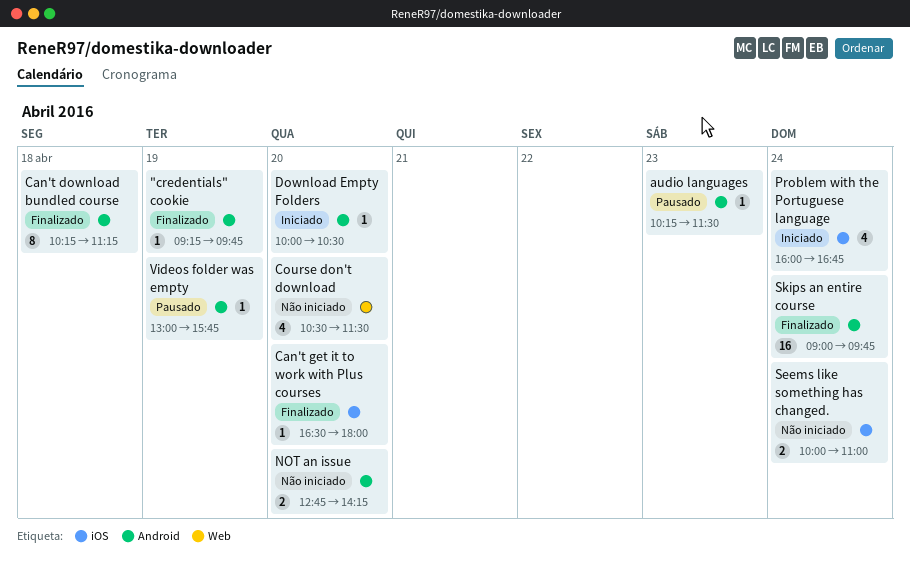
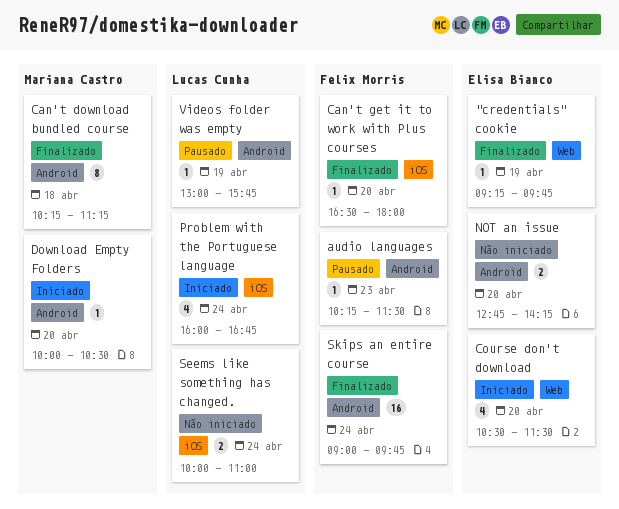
"credentials" cookie, label: Android -> Web
Course don't download, status: Não iniciado -> Iniciado

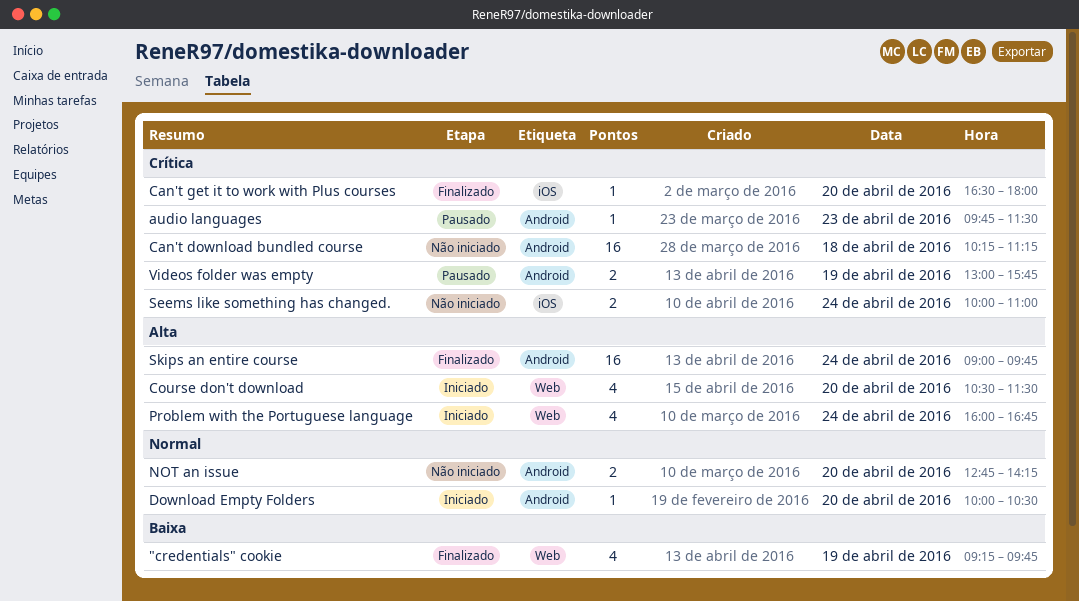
"credentials" cookie, estimate: 1 -> 4
audio languages, begins: 10:15 -> 09:45
Can't download bundled course, status: Finalizado -> Não iniciado
Can't download bundled course, estimate: 8 -> 16
Problem with the Portuguese language, label: iOS -> Web
Videos folder was empty, estimate: 1 -> 2

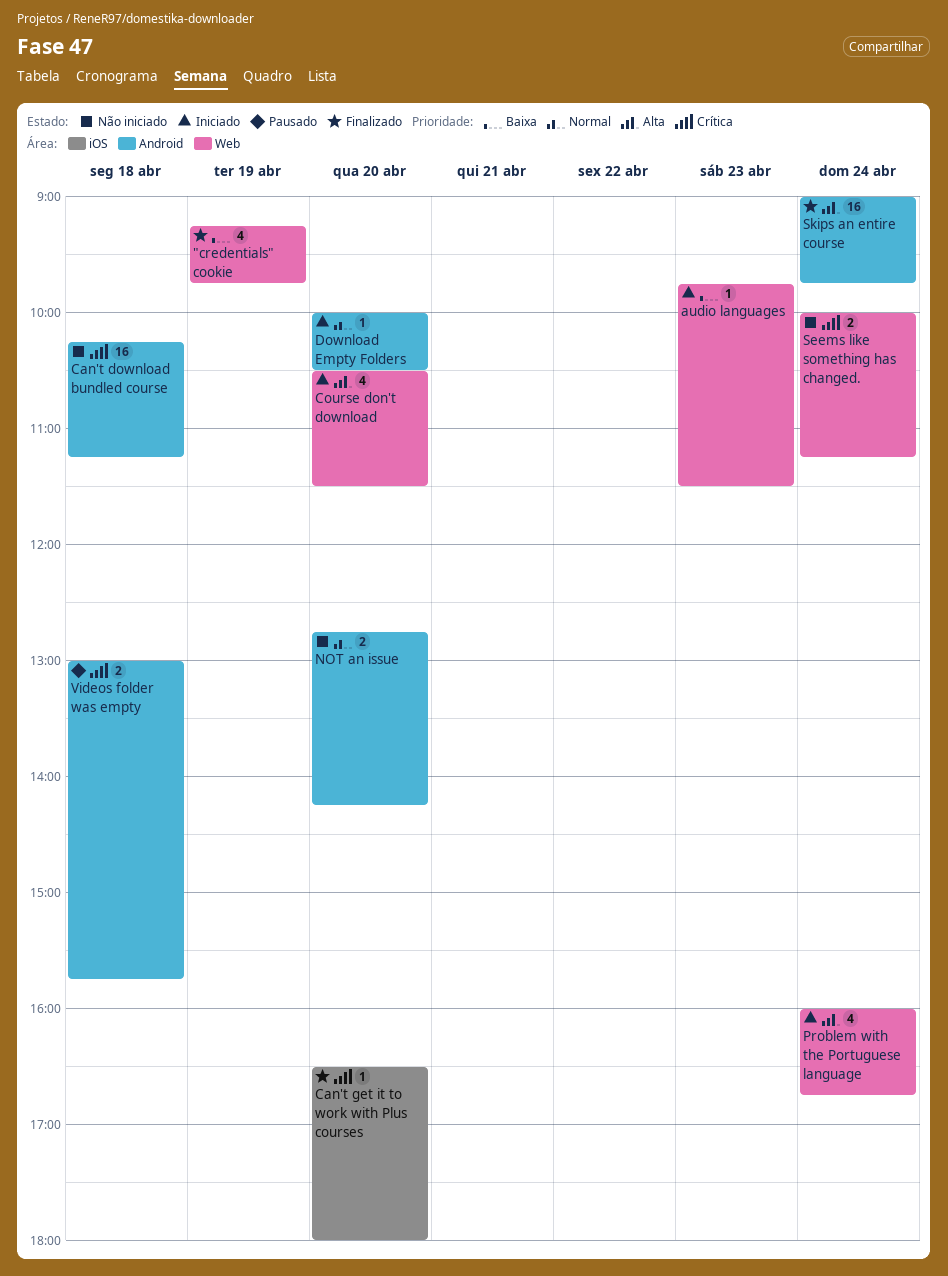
audio languages, status: Pausado -> Iniciado
audio languages, priority: Crítica -> Baixa
audio languages, label: Android -> Web
Seems like something has changed., label: iOS -> Web
Seems like something has changed., ends: 11:00 -> 11:15
Videos folder was empty, day: Apr 19 -> Apr 18

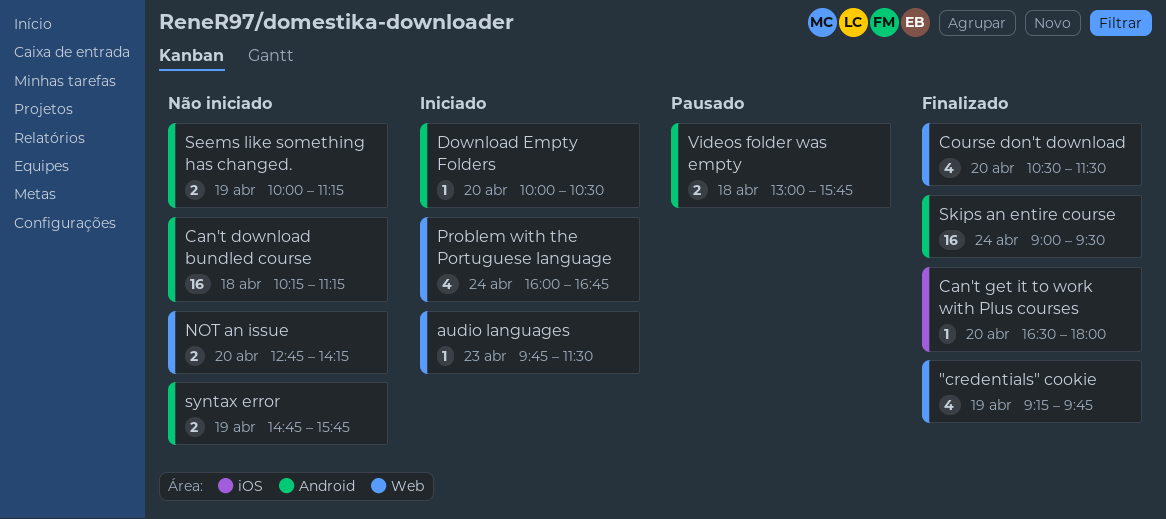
Course don't download, status: Iniciado -> Finalizado
NOT an issue, label: Android -> Web
Seems like something has changed., label: Web -> Android
Seems like something has changed., day: Apr 24 -> Apr 19
Skips an entire course, ends: 09:45 -> 09:30
syntax error: none -> present

